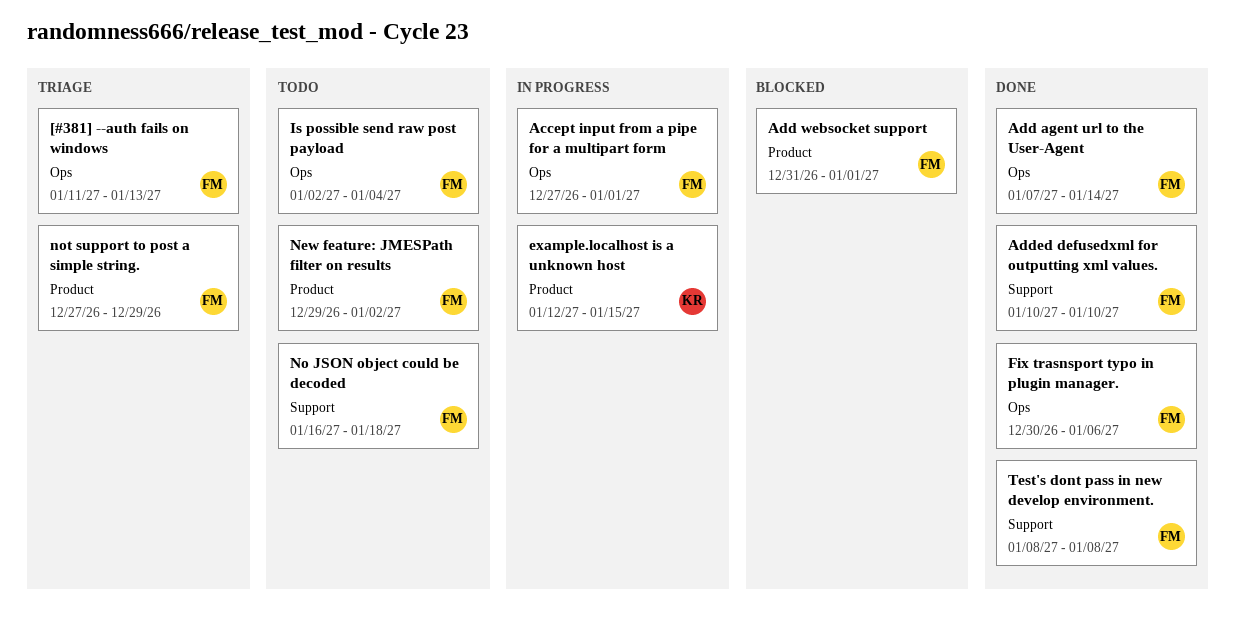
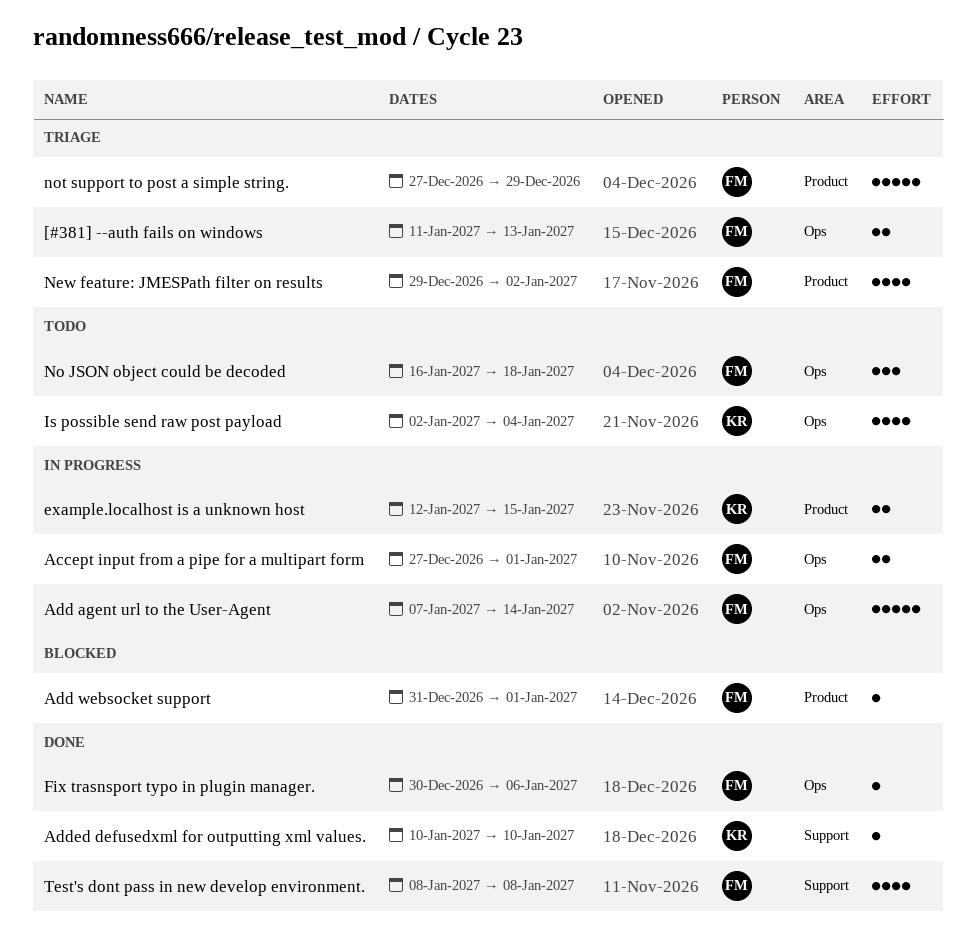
Add agent url to the User-Agent, status: Done -> In progress
Added defusedxml for outputting xml values., owner: FM -> KR
Is possible send raw post payload, owner: FM -> KR
New feature: JMESPath filter on results, status: Todo -> Triage
No JSON object could be decoded, label: Support -> Ops

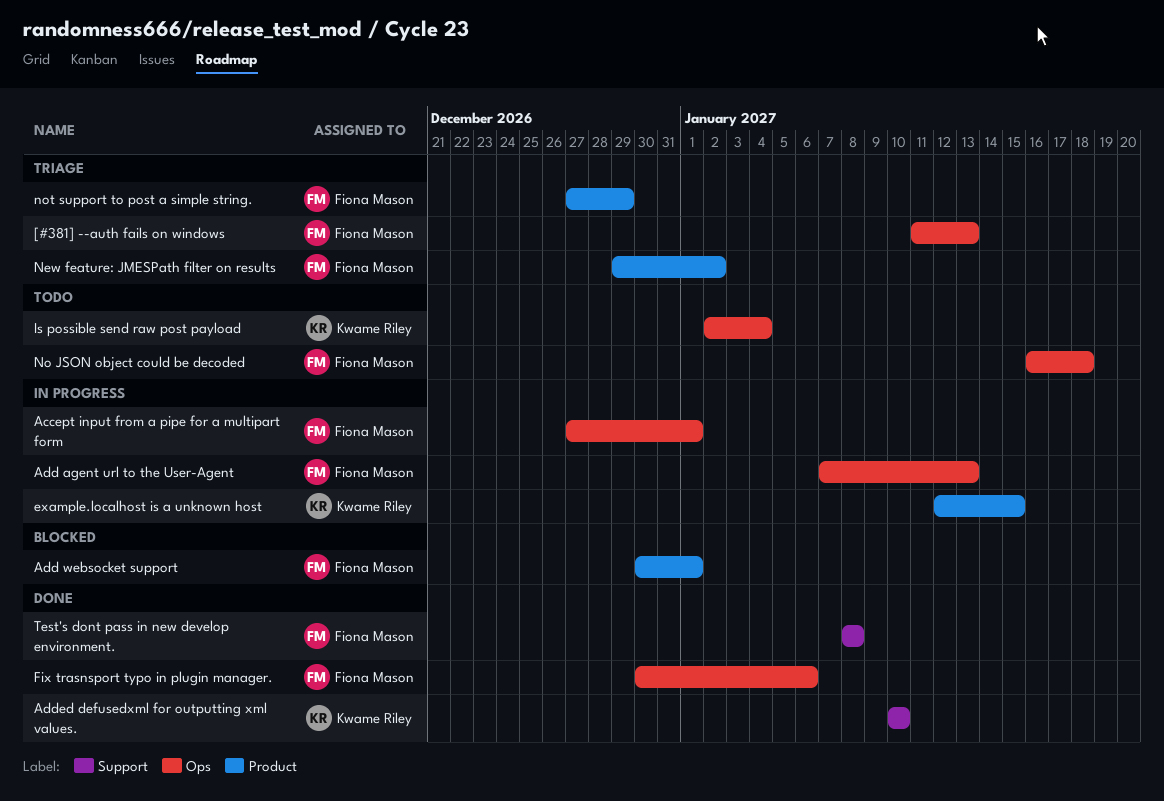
Add agent url to the User-Agent, due: Jan 14 -> Jan 13
Add websocket support, start: Dec 31 -> Dec 30

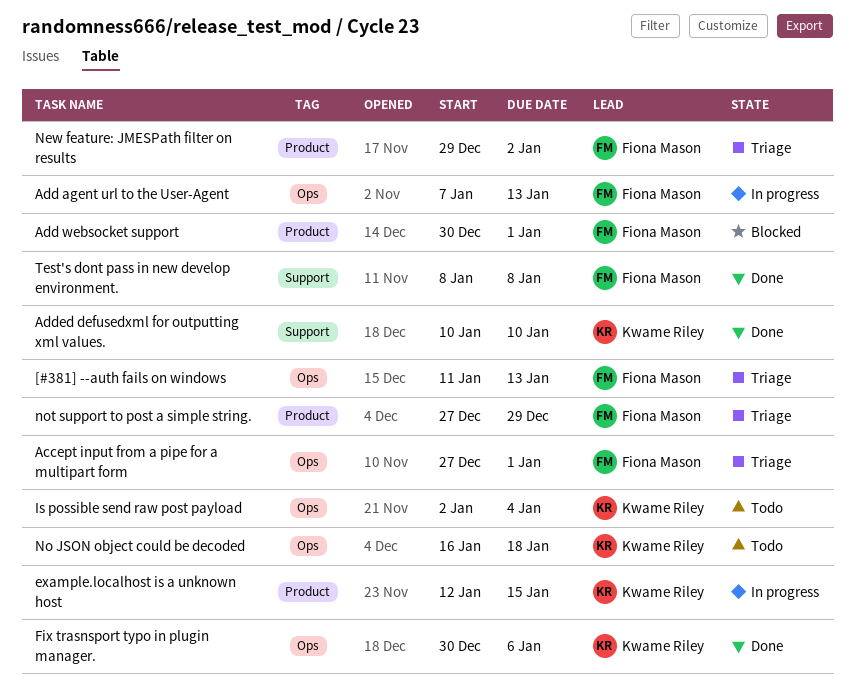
Accept input from a pipe for a multipart form, status: In progress -> Triage
Fix trasnsport typo in plugin manager., owner: Fiona Mason -> Kwame Riley
No JSON object could be decoded, owner: Fiona Mason -> Kwame Riley

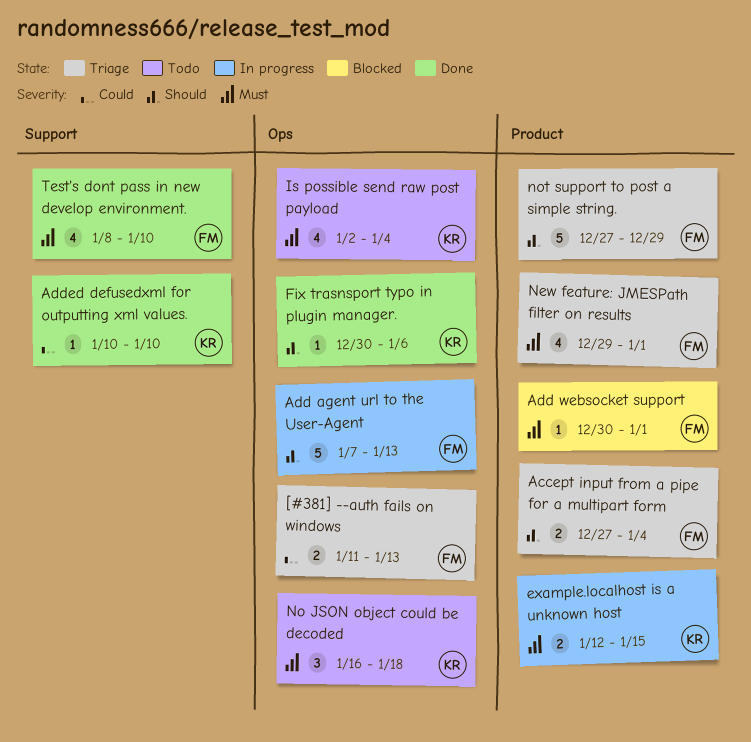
Accept input from a pipe for a multipart form, label: Ops -> Product
Accept input from a pipe for a multipart form, due: Jan 1 -> Jan 4
New feature: JMESPath filter on results, due: Jan 2 -> Jan 1
Test's dont pass in new develop environment., due: Jan 8 -> Jan 10

